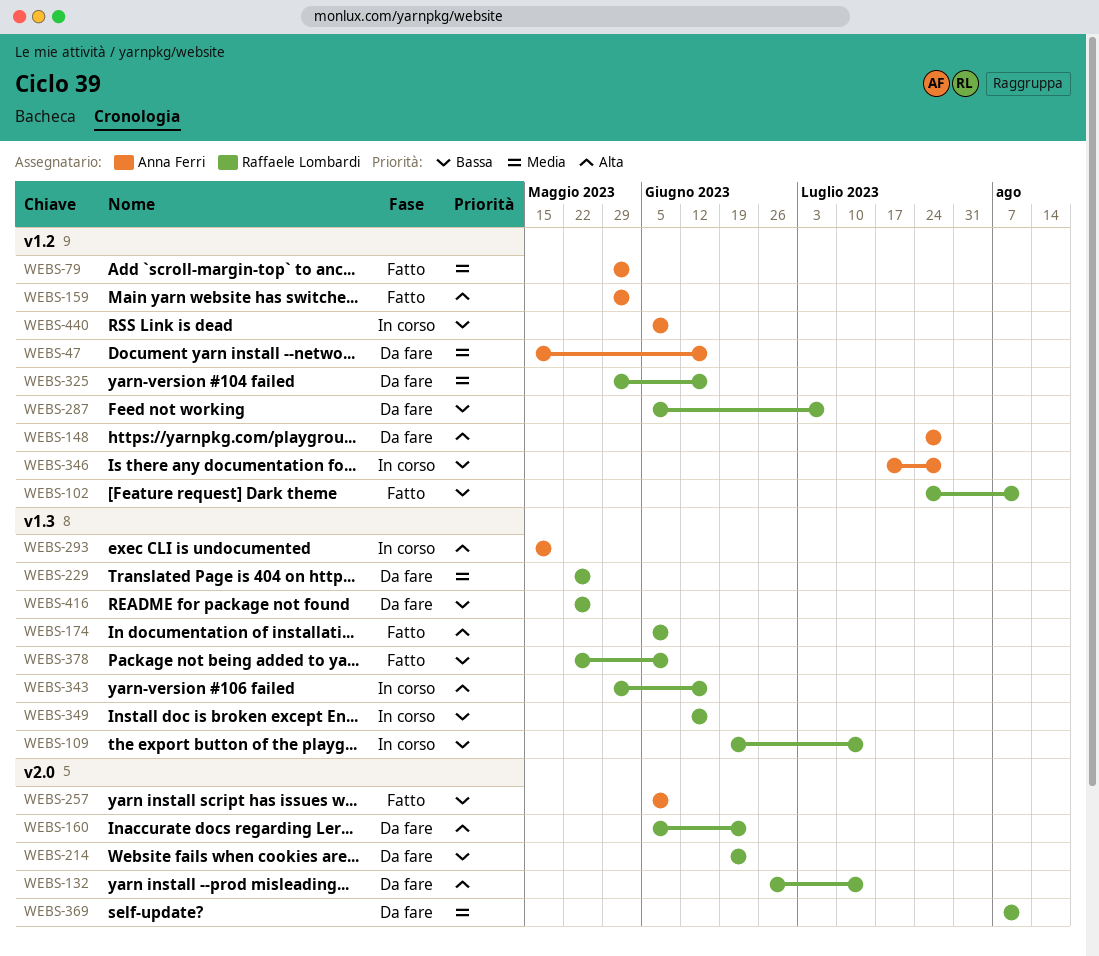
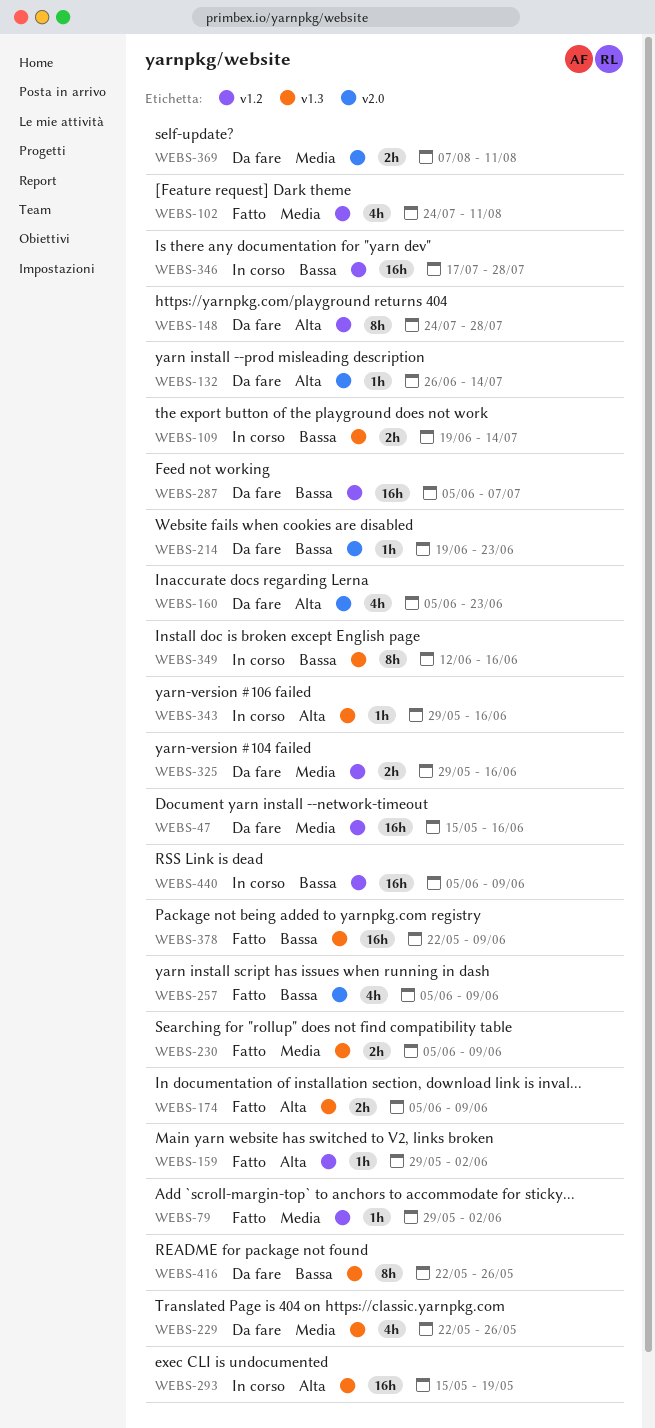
WEBS-102, priority: Bassa -> Media
WEBS-230: none -> present

